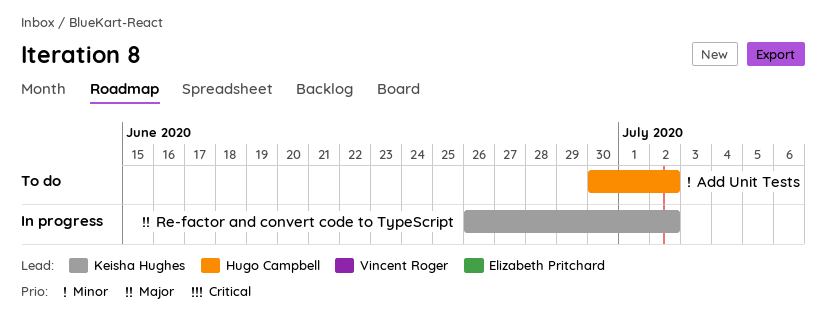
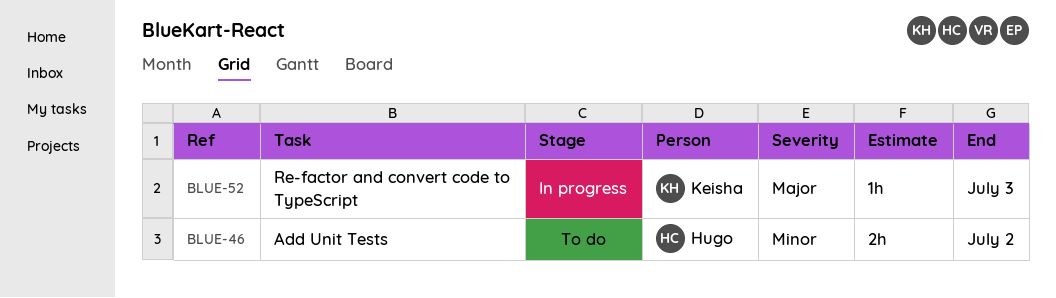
Re-factor and convert code to TypeScript, due: Jul 2 -> Jul 3

